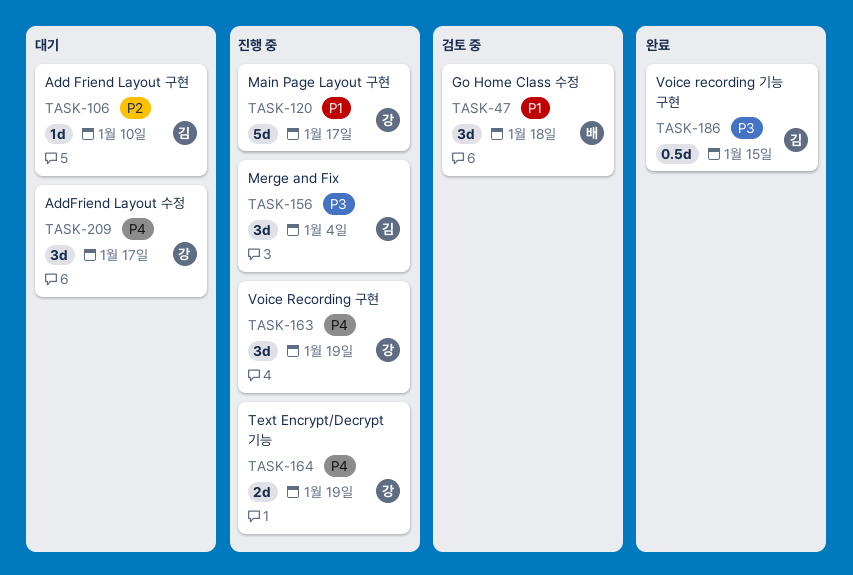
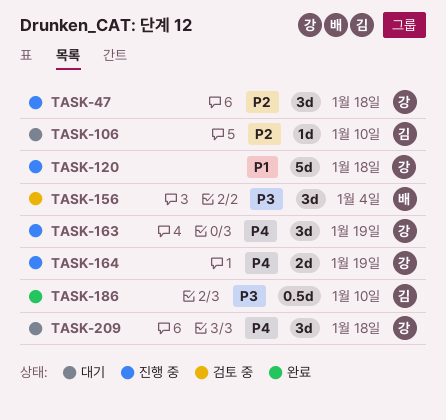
TASK-47, status: 검토 중 -> 진행 중
TASK-47, owner: 배 -> 강
TASK-47, priority: P1 -> P2
TASK-120, due: Jan 17 -> Jan 18
TASK-156, status: 진행 중 -> 검토 중
TASK-156, owner: 김 -> 배
TASK-186, due: Jan 15 -> Jan 10
TASK-209, due: Jan 17 -> Jan 18

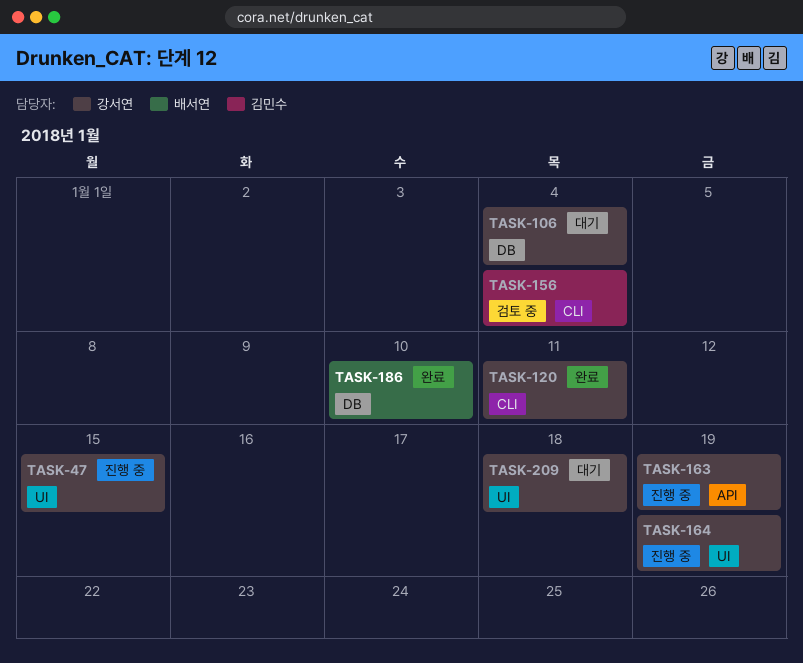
TASK-47, due: Jan 18 -> Jan 15
TASK-106, owner: 김민수 -> 강서연
TASK-106, due: Jan 10 -> Jan 4
TASK-120, status: 진행 중 -> 완료
TASK-120, due: Jan 18 -> Jan 11
TASK-156, owner: 배서연 -> 김민수
TASK-186, owner: 김민수 -> 배서연

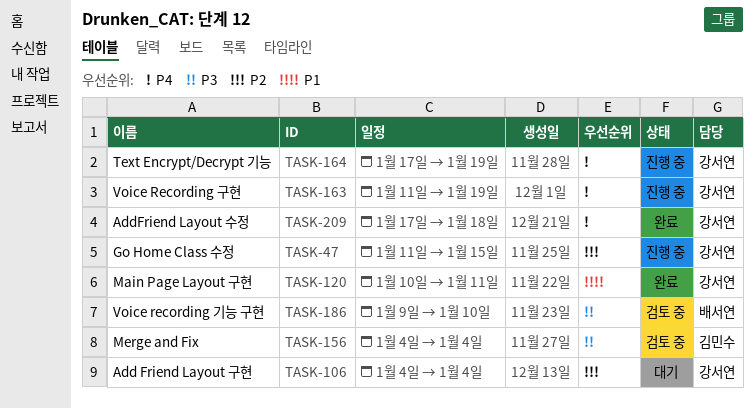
TASK-186, status: 완료 -> 검토 중
TASK-209, status: 대기 -> 완료

